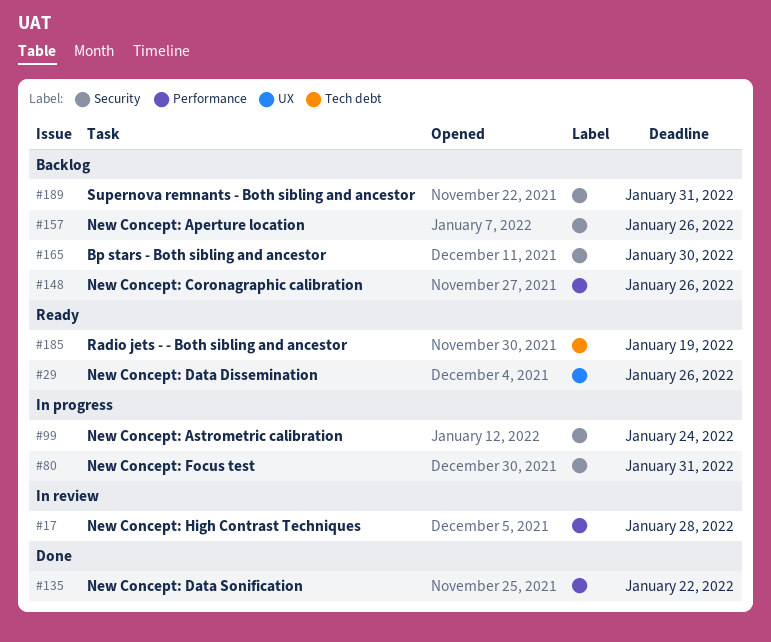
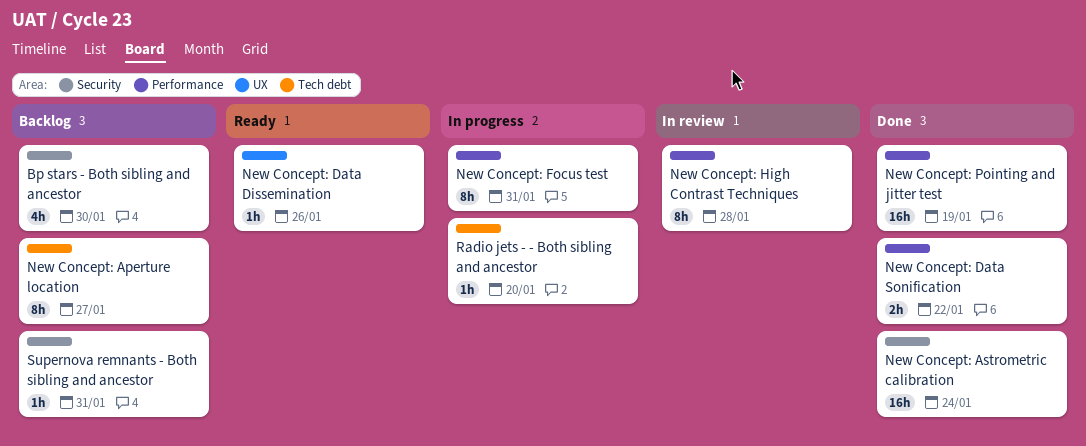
New Concept: Aperture location, label: Security -> Tech debt
New Concept: Aperture location, due: Jan 26 -> Jan 27
New Concept: Astrometric calibration, status: In progress -> Done
New Concept: Coronagraphic calibration: present -> none
New Concept: Focus test, label: Security -> Performance
New Concept: Pointing and jitter test: none -> present
Radio jets - - Both sibling and ancestor, status: Ready -> In progress
Radio jets - - Both sibling and ancestor, due: Jan 19 -> Jan 20

